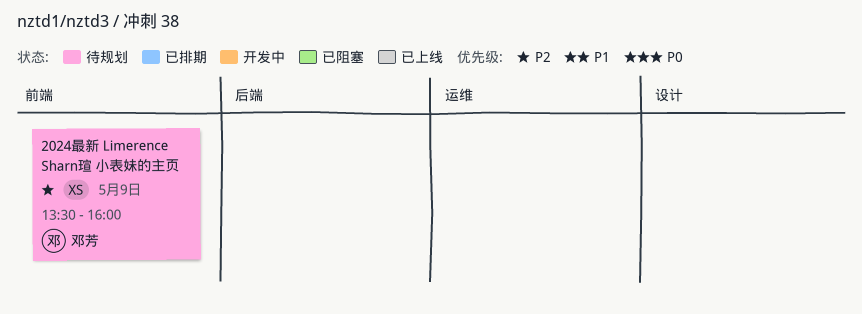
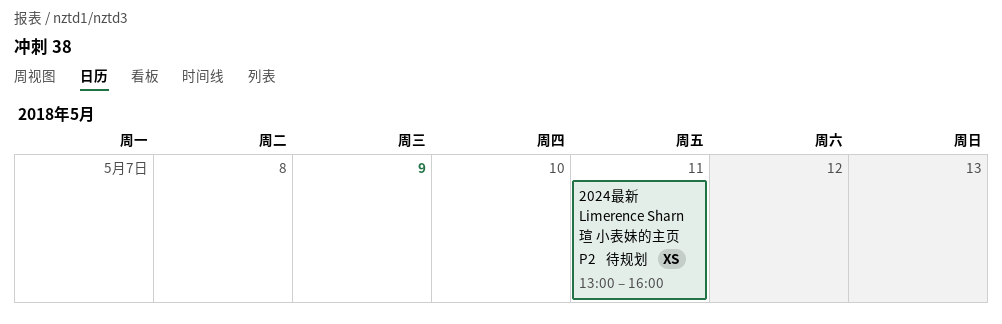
2024最新 Limerence Sharn瑄 小表妹的主页, day: May 9 -> May 11
2024最新 Limerence Sharn瑄 小表妹的主页, begins: 13:30 -> 13:00

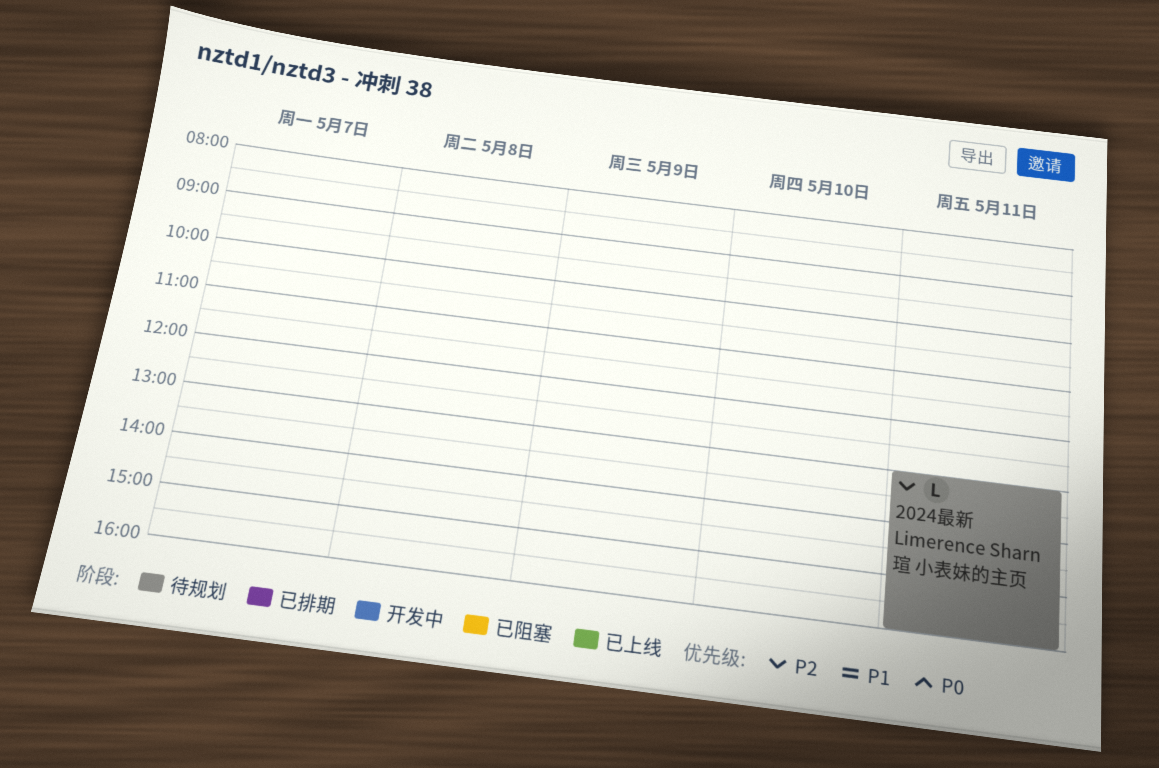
2024最新 Limerence Sharn瑄 小表妹的主页, estimate: XS -> L

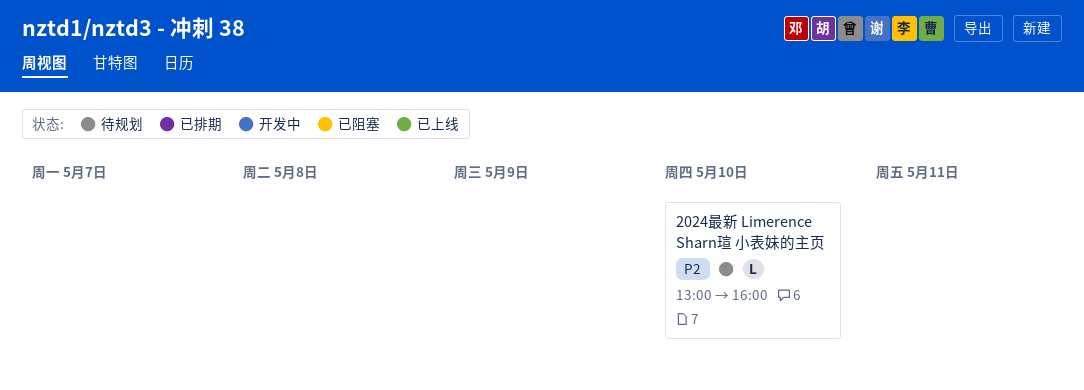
2024最新 Limerence Sharn瑄 小表妹的主页, day: May 11 -> May 10

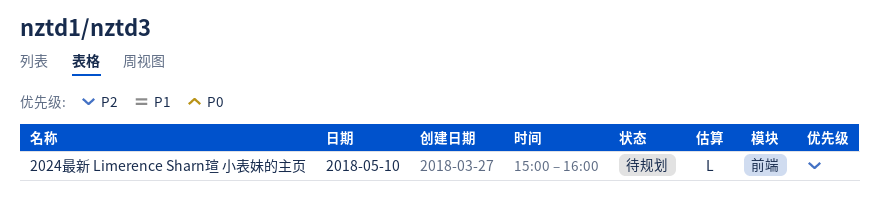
2024最新 Limerence Sharn瑄 小表妹的主页, begins: 13:00 -> 15:00

